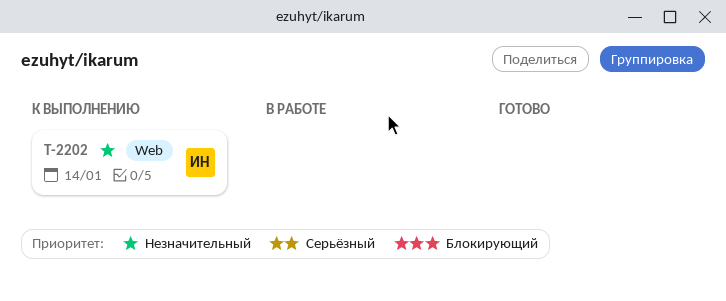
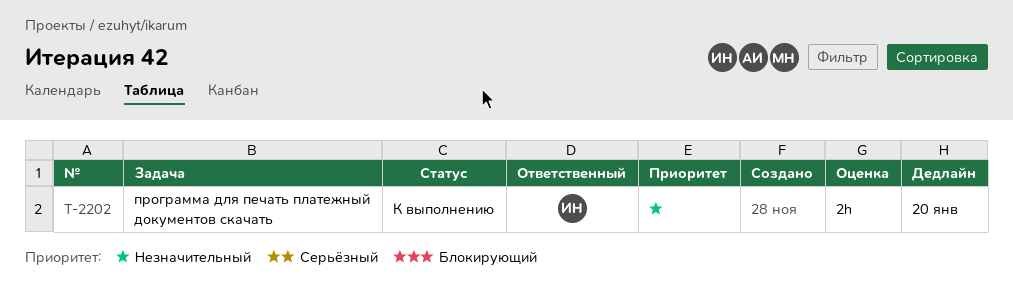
T-2202, due: Jan 14 -> Jan 20

